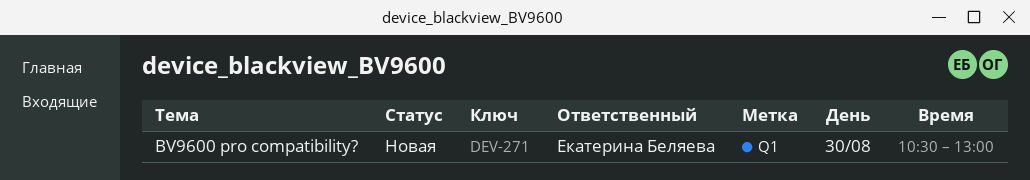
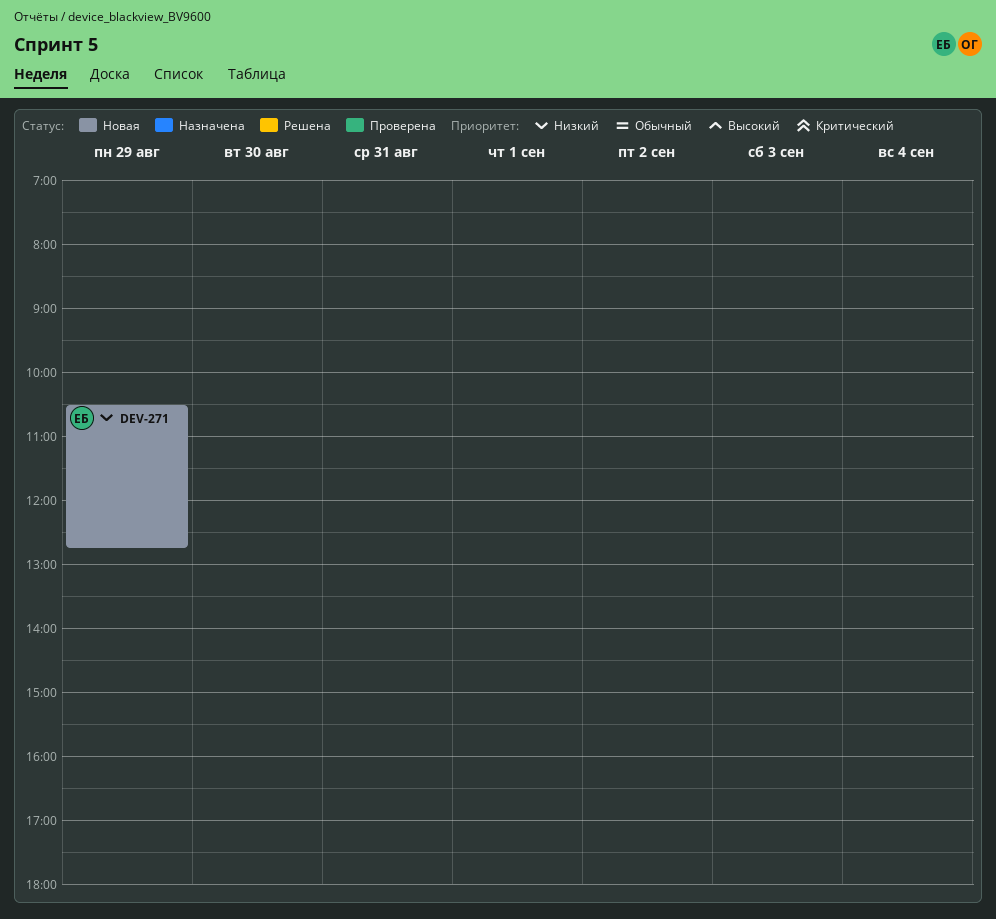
DEV-271, day: Aug 30 -> Aug 29
DEV-271, ends: 13:00 -> 12:45

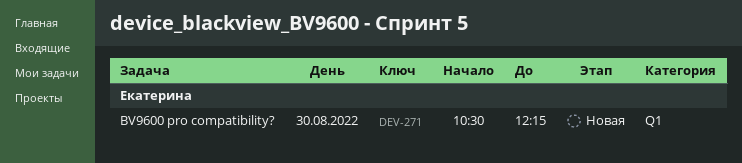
DEV-271, day: Aug 29 -> Aug 30
DEV-271, ends: 12:45 -> 12:15

